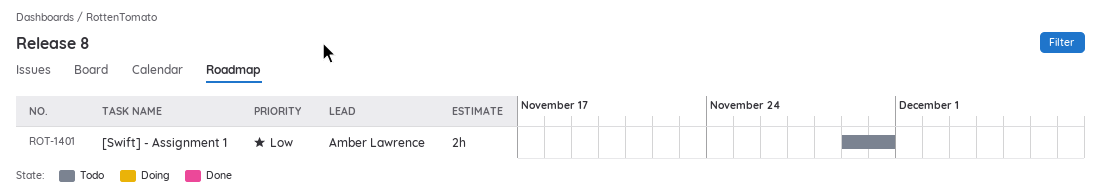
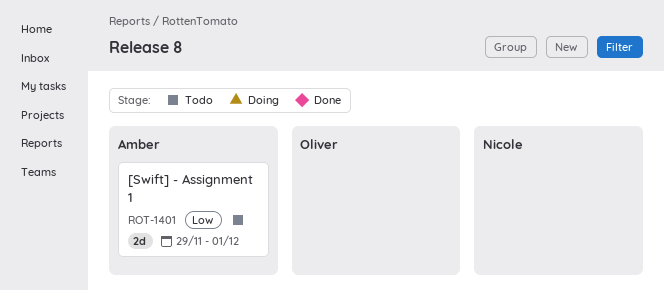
ROT-1401, estimate: 2h -> 2d
ROT-1401, due: Nov 30 -> Dec 1

